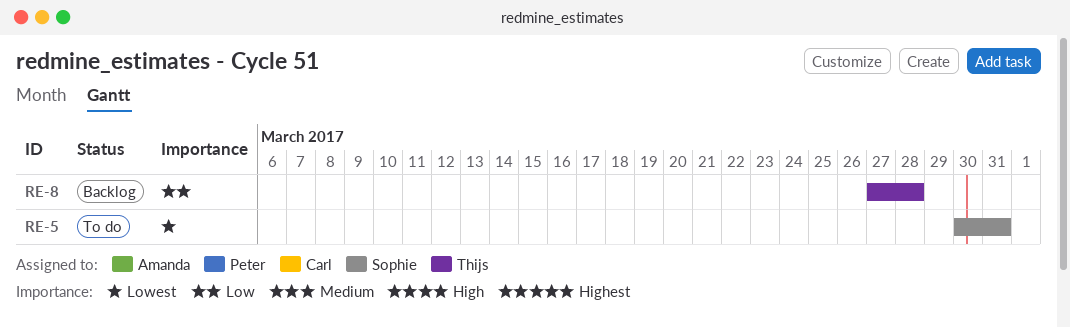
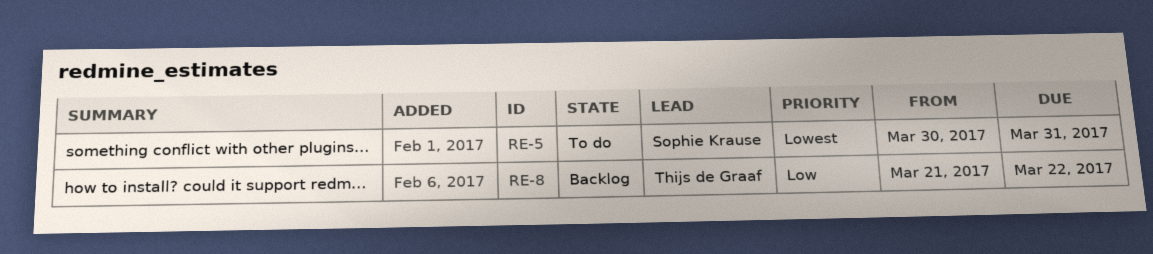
RE-8, start: Mar 27 -> Mar 21
RE-8, due: Mar 28 -> Mar 22

